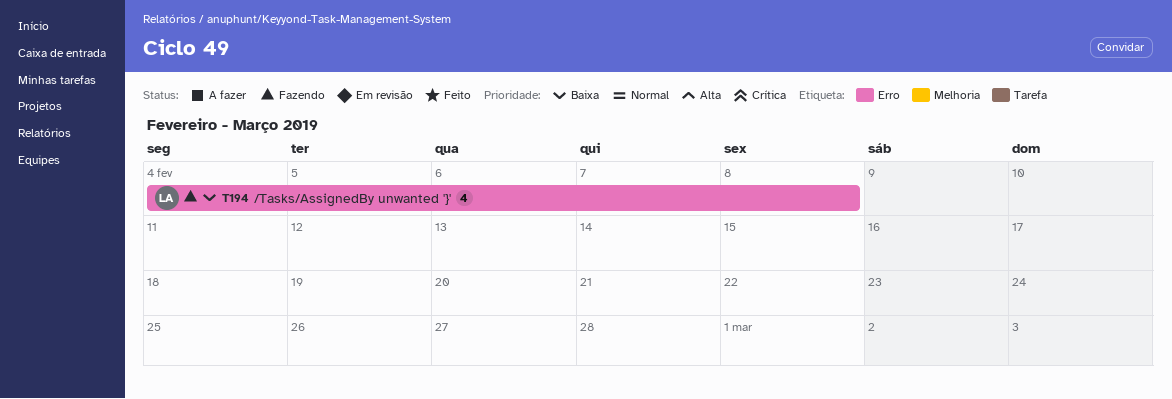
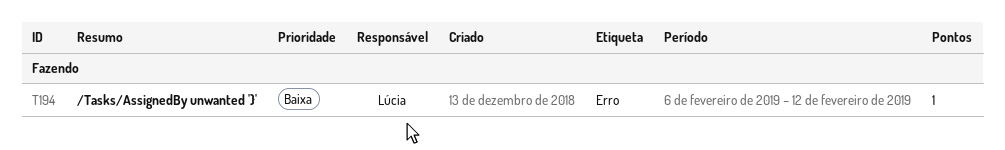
T194, estimate: 4 -> 1
T194, start: Feb 4 -> Feb 6
T194, due: Feb 8 -> Feb 12

